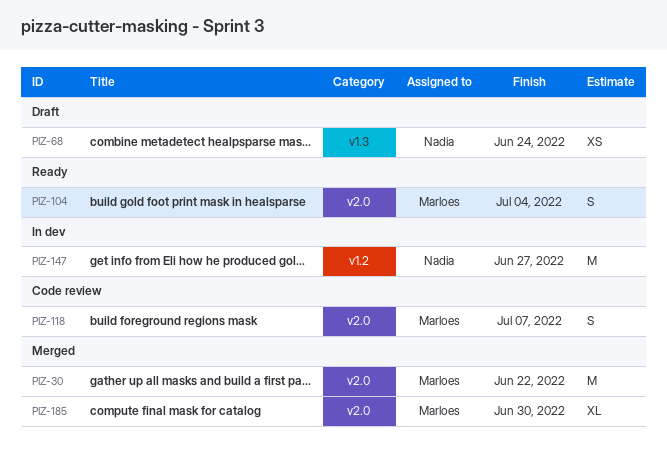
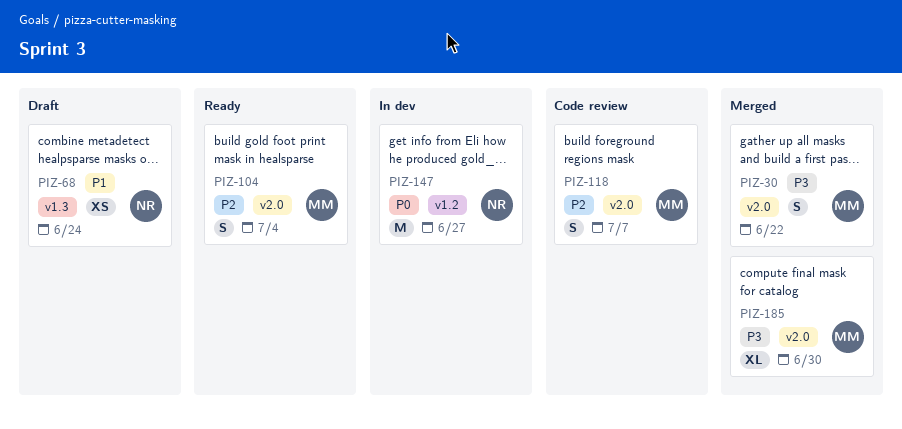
PIZ-30, estimate: M -> S

